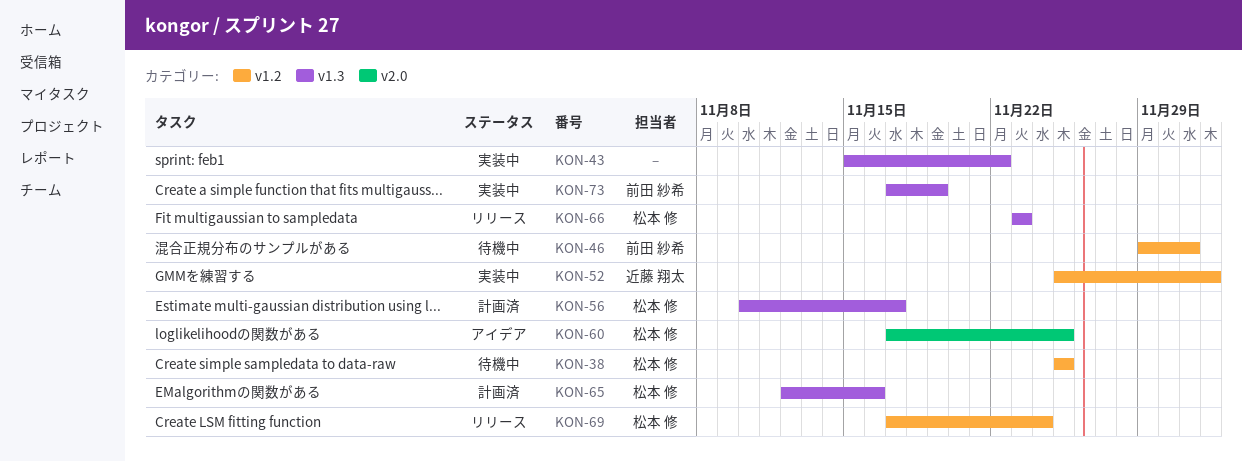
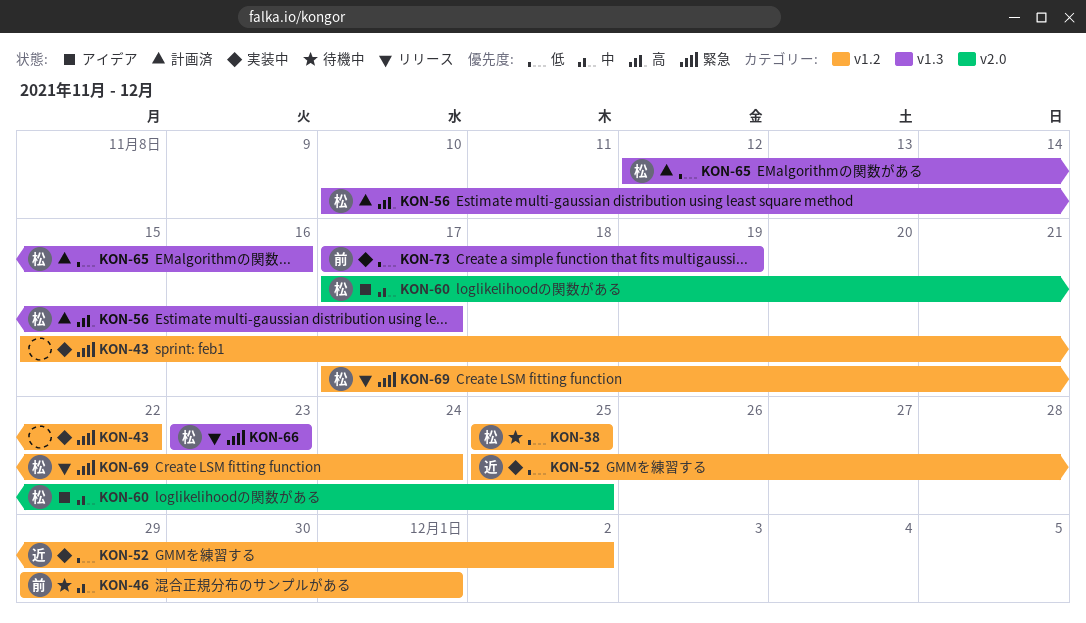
KON-43, label: v1.3 -> v1.2

